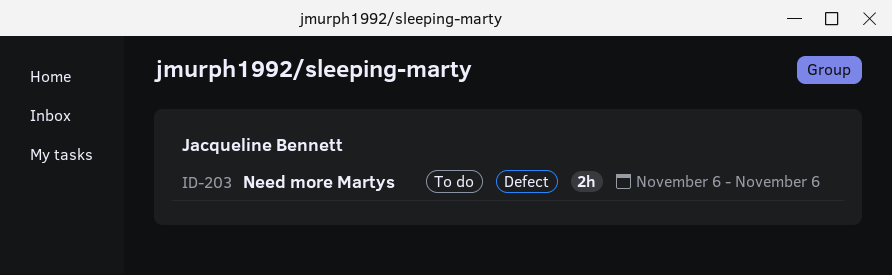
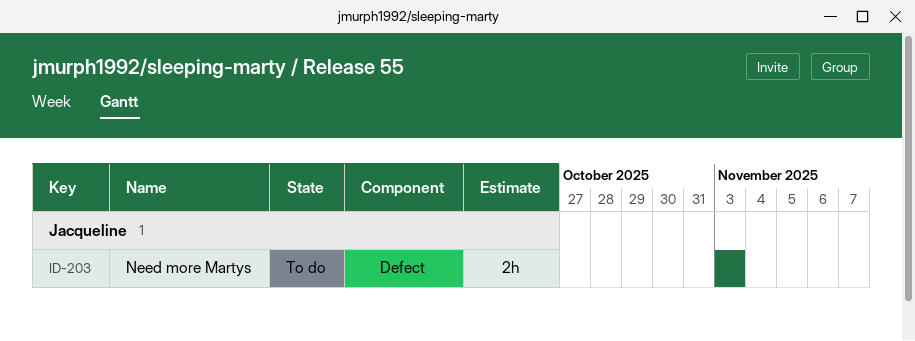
ID-203, start: Nov 6 -> Nov 3
ID-203, due: Nov 6 -> Nov 3

